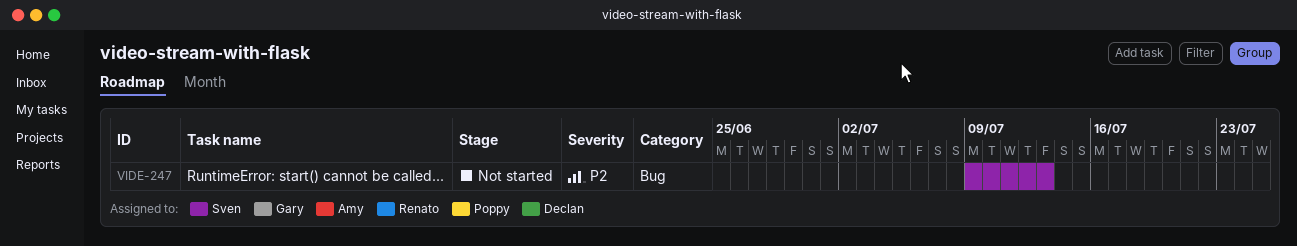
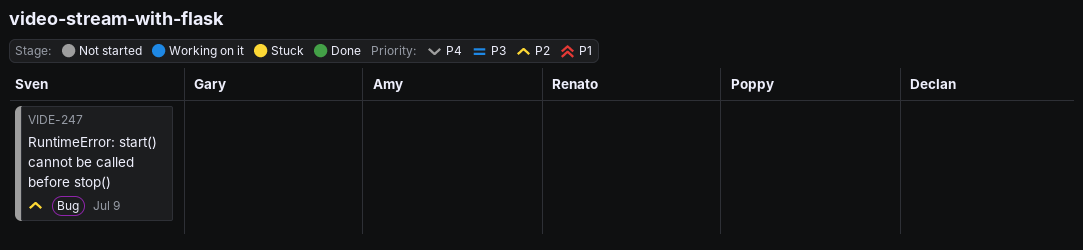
VIDE-247, due: Jul 13 -> Jul 9

